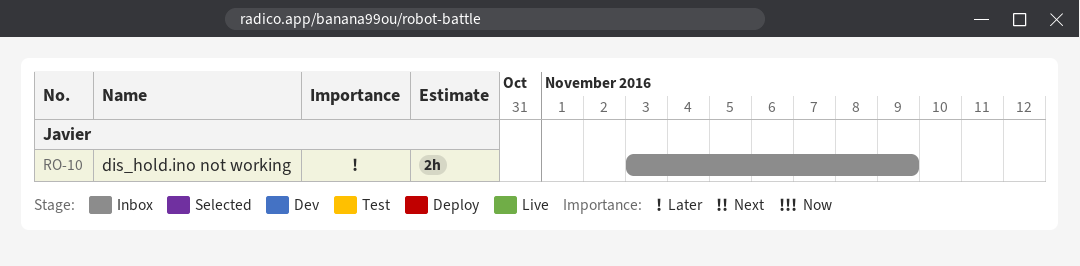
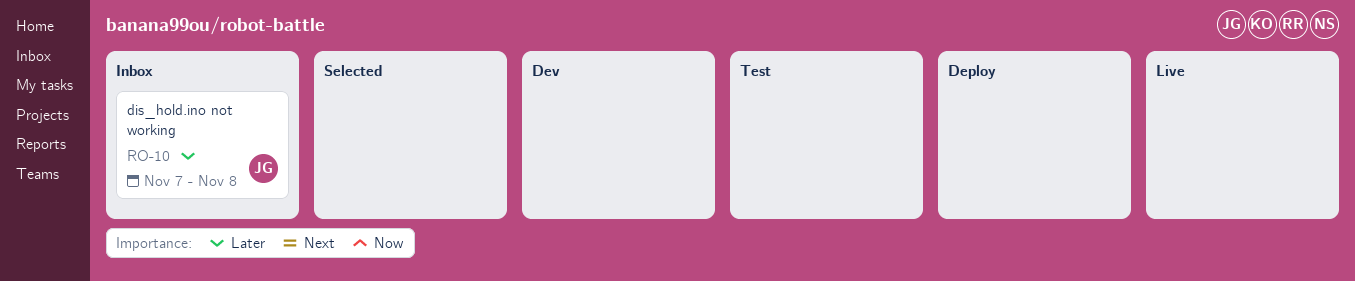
RO-10, start: Nov 3 -> Nov 7
RO-10, due: Nov 9 -> Nov 8

